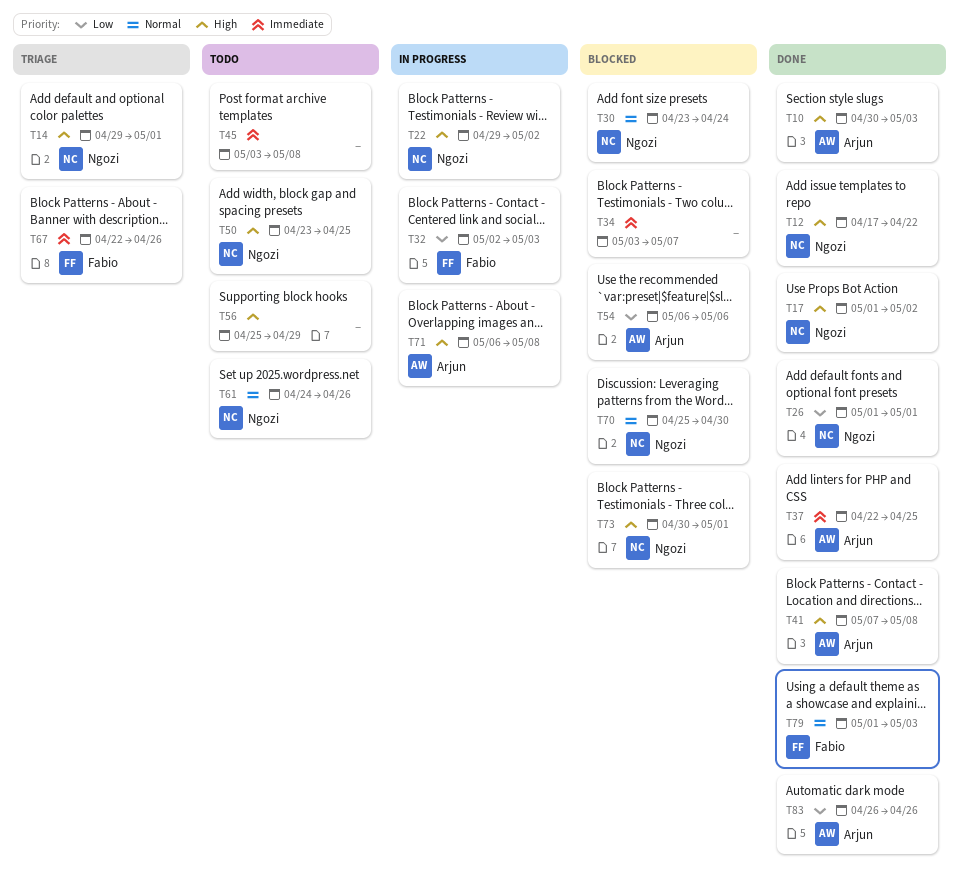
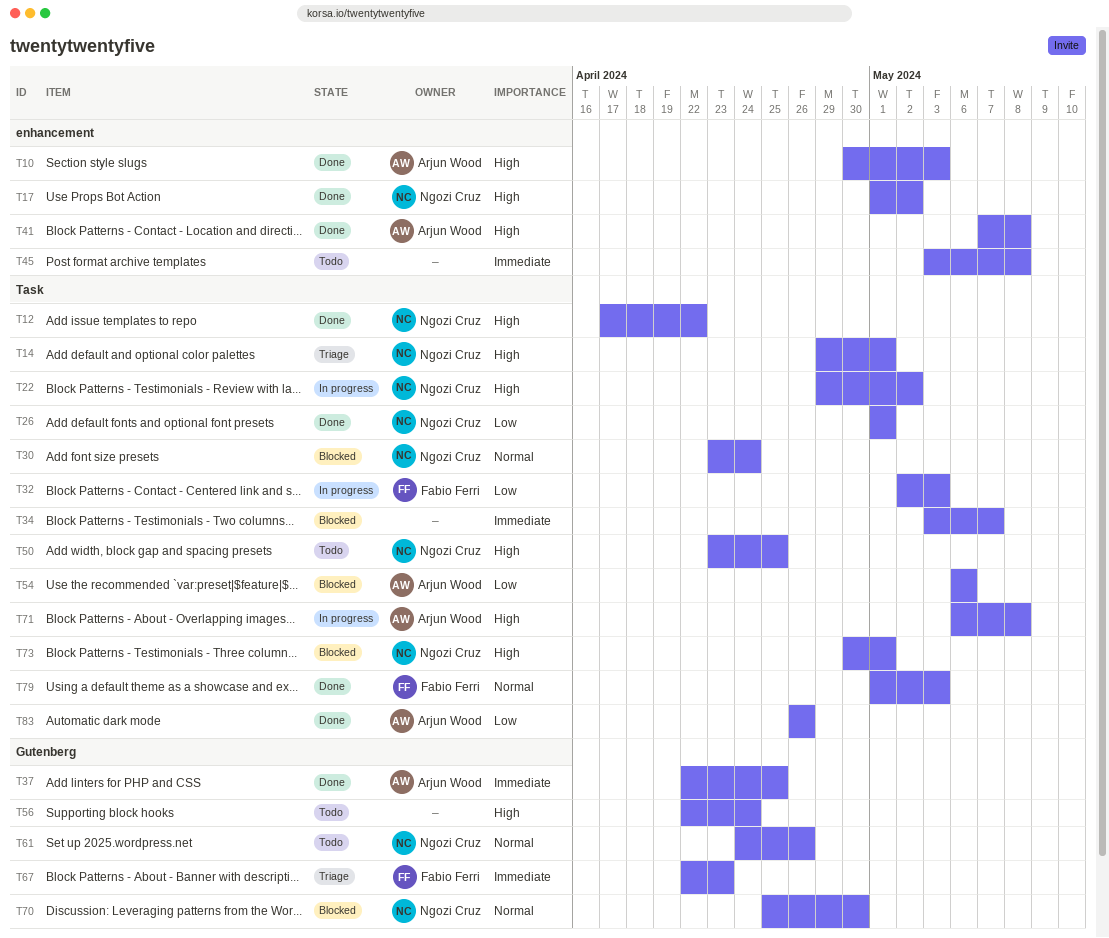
T56, start: Apr 25 -> Apr 22
T56, due: Apr 29 -> Apr 24
T67, due: Apr 26 -> Apr 23

